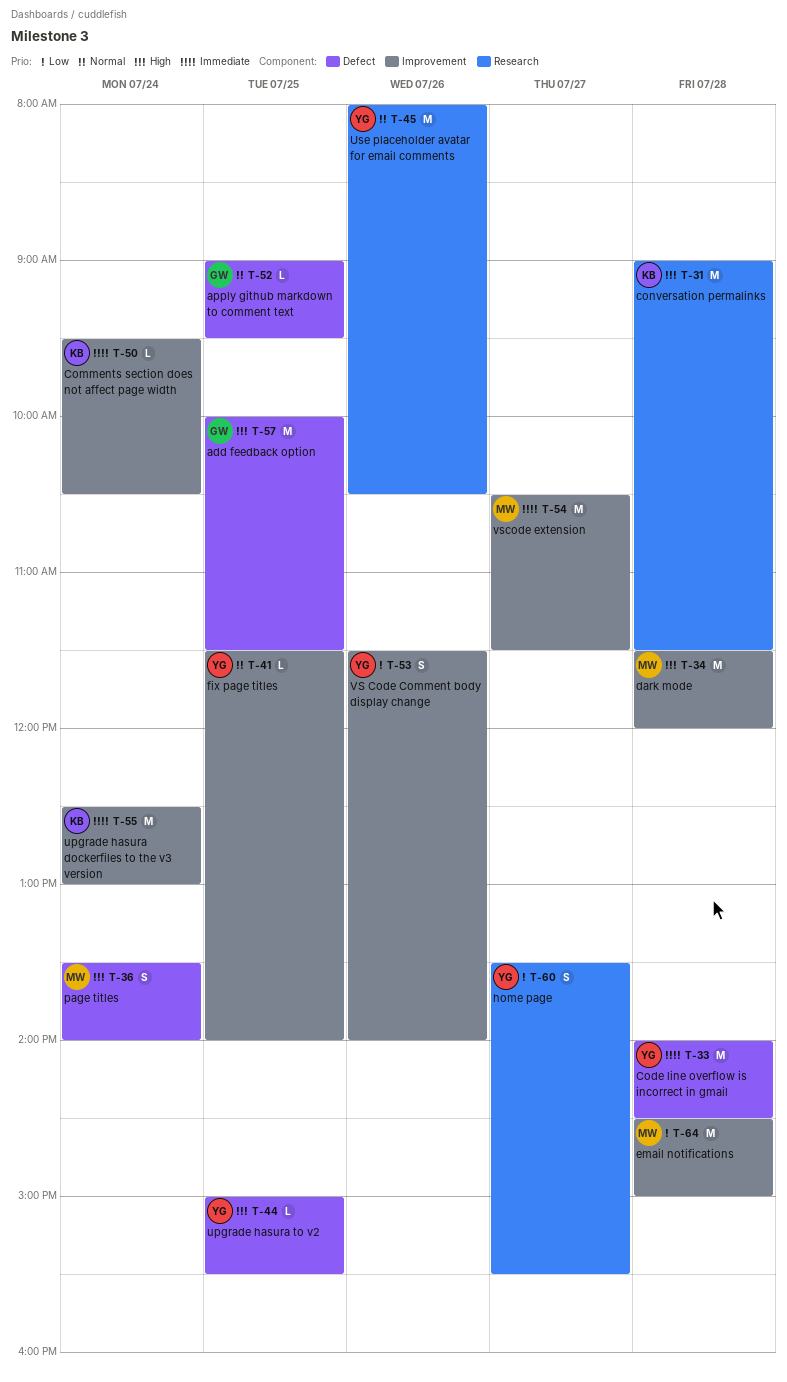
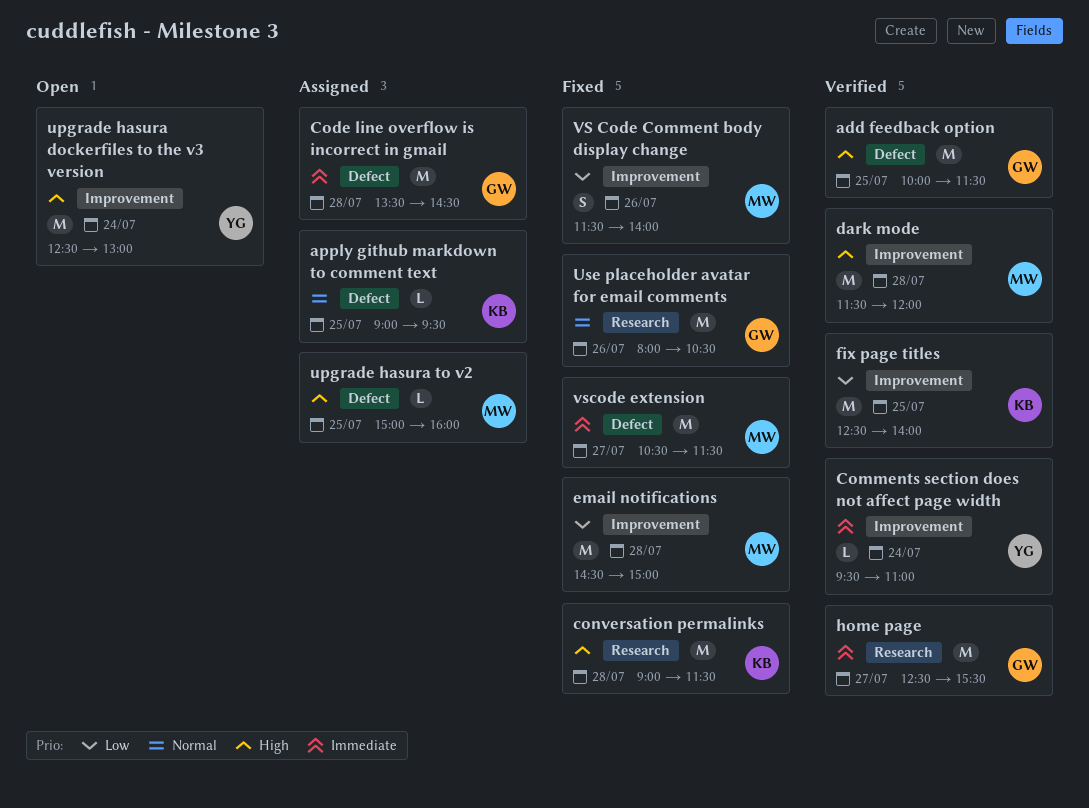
apply github markdown to comment text, owner: GW -> KB
Code line overflow is incorrect in gmail, owner: YG -> GW
Code line overflow is incorrect in gmail, begins: 14:00 -> 13:30
Comments section does not affect page width, owner: KB -> YG
Comments section does not affect page width, ends: 10:30 -> 11:00
fix page titles, owner: YG -> KB
fix page titles, priority: Normal -> Low
fix page titles, estimate: L -> M
fix page titles, begins: 11:30 -> 12:30
home page, owner: YG -> GW
home page, priority: Low -> Immediate
home page, estimate: S -> M
home page, begins: 13:30 -> 12:30
page titles: present -> none
upgrade hasura dockerfiles to the v3 version, owner: KB -> YG
upgrade hasura dockerfiles to the v3 version, priority: Immediate -> High
upgrade hasura to v2, owner: YG -> MW
upgrade hasura to v2, ends: 15:30 -> 16:00
Use placeholder avatar for email comments, owner: YG -> GW
VS Code Comment body display change, owner: YG -> MW
vscode extension, label: Improvement -> Defect

